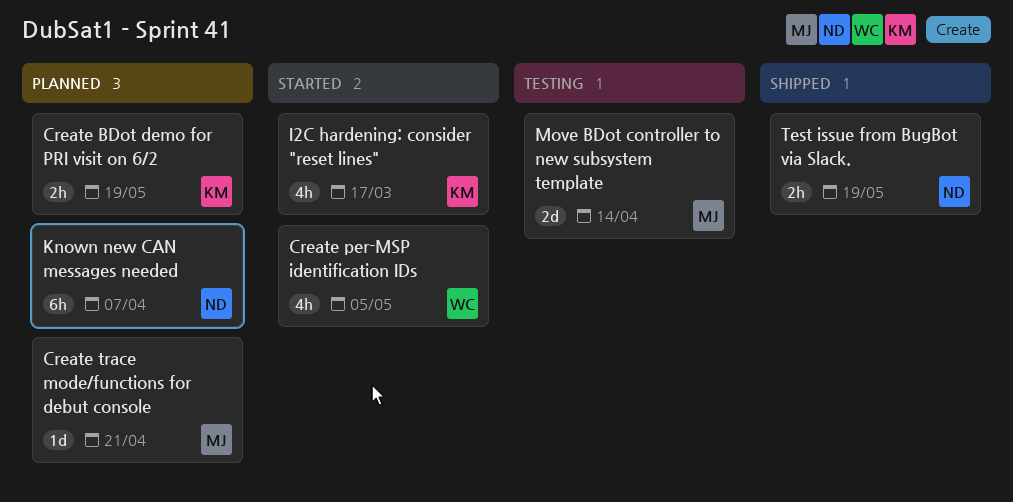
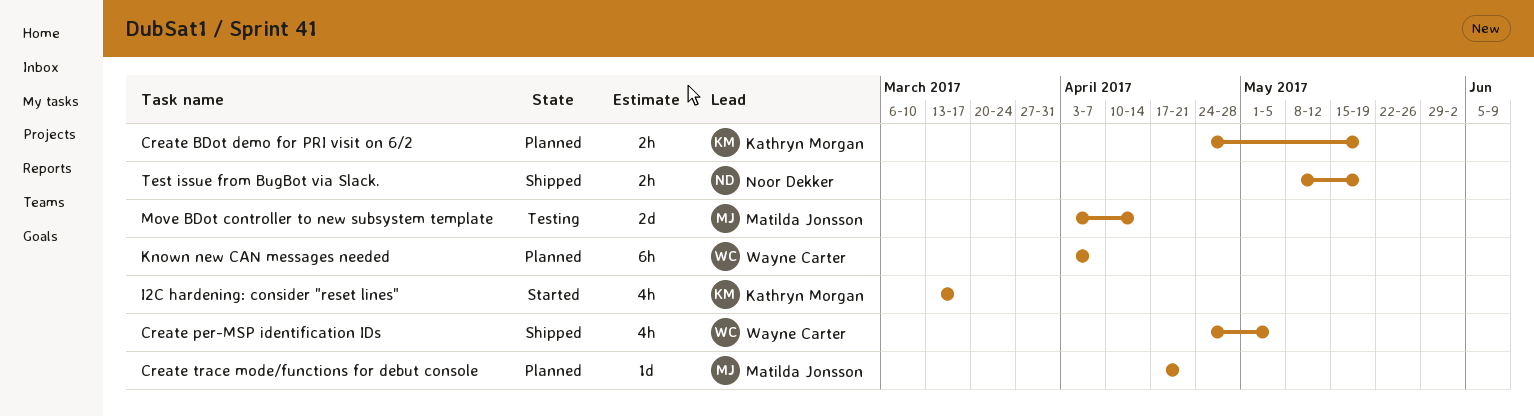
Create per-MSP identification IDs, status: Started -> Shipped
Known new CAN messages needed, owner: Noor Dekker -> Wayne Carter

